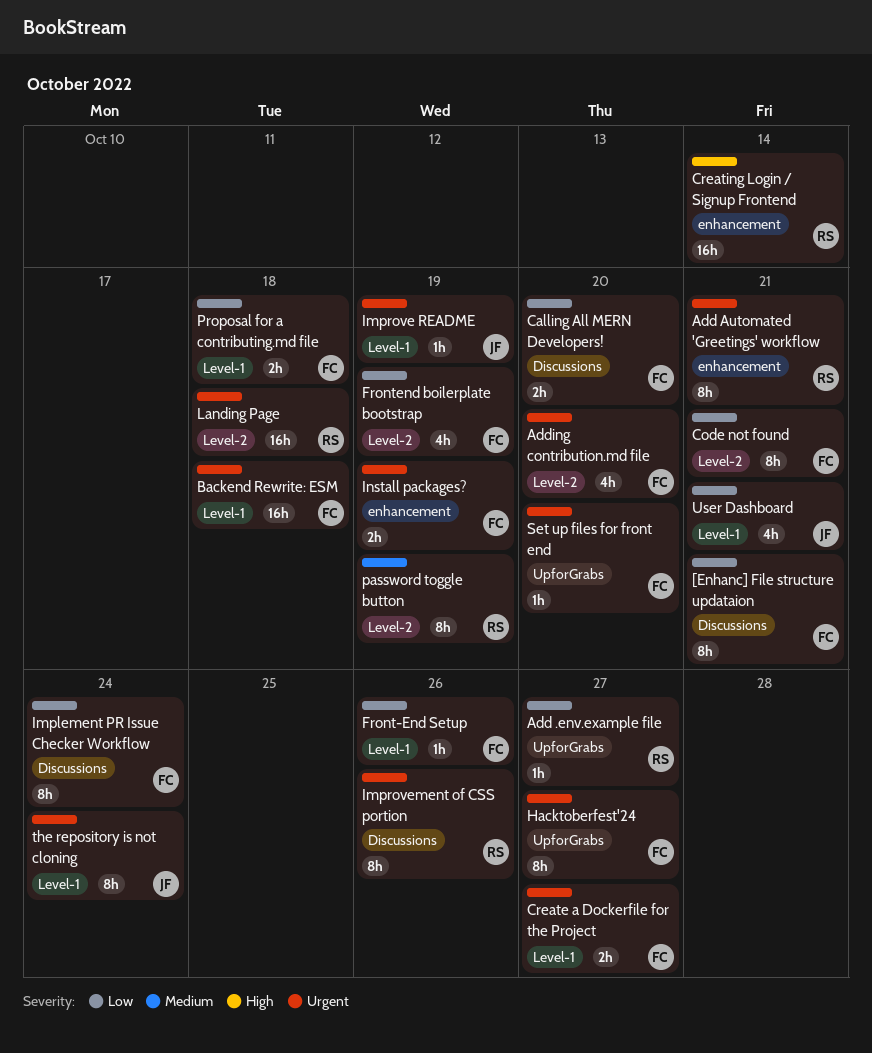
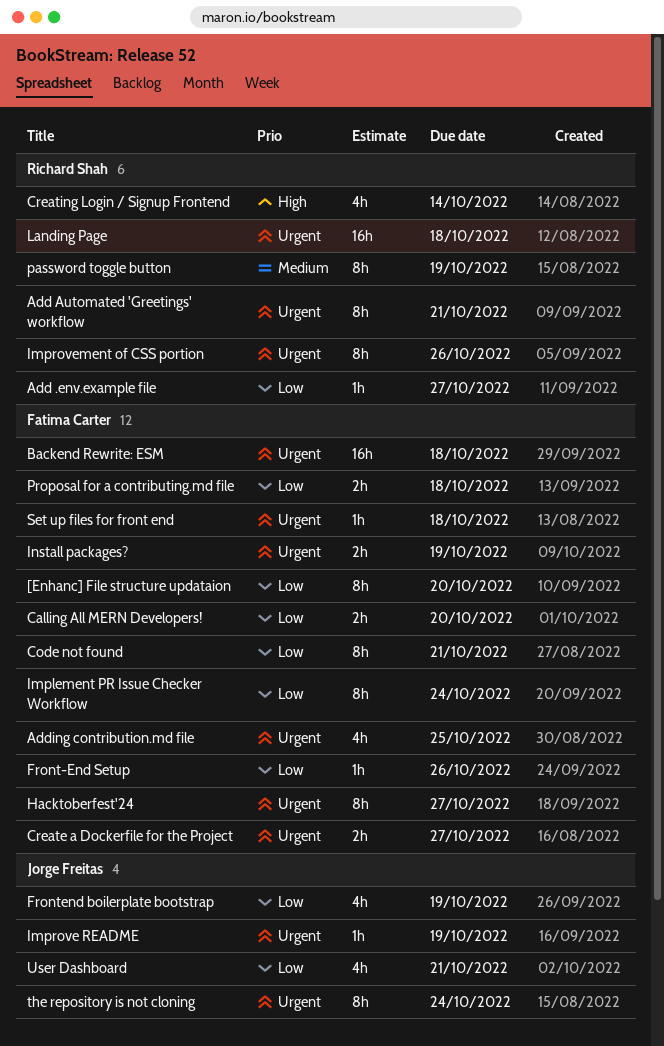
[Enhanc] File structure updataion, due: Oct 21 -> Oct 20
Adding contribution.md file, due: Oct 20 -> Oct 25
Creating Login / Signup Frontend, estimate: 16h -> 4h
Frontend boilerplate bootstrap, owner: Fatima Carter -> Jorge Freitas
Set up files for front end, due: Oct 20 -> Oct 18

